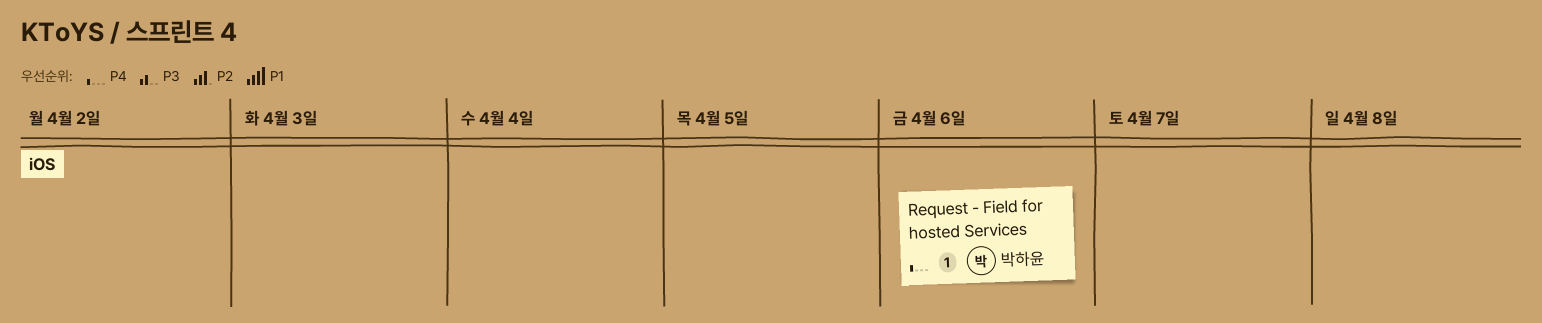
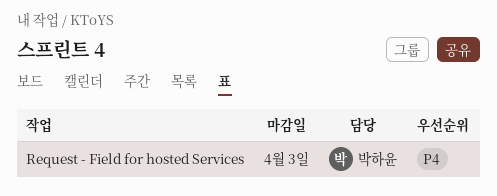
Request - Field for hosted Services, due: Apr 6 -> Apr 3

